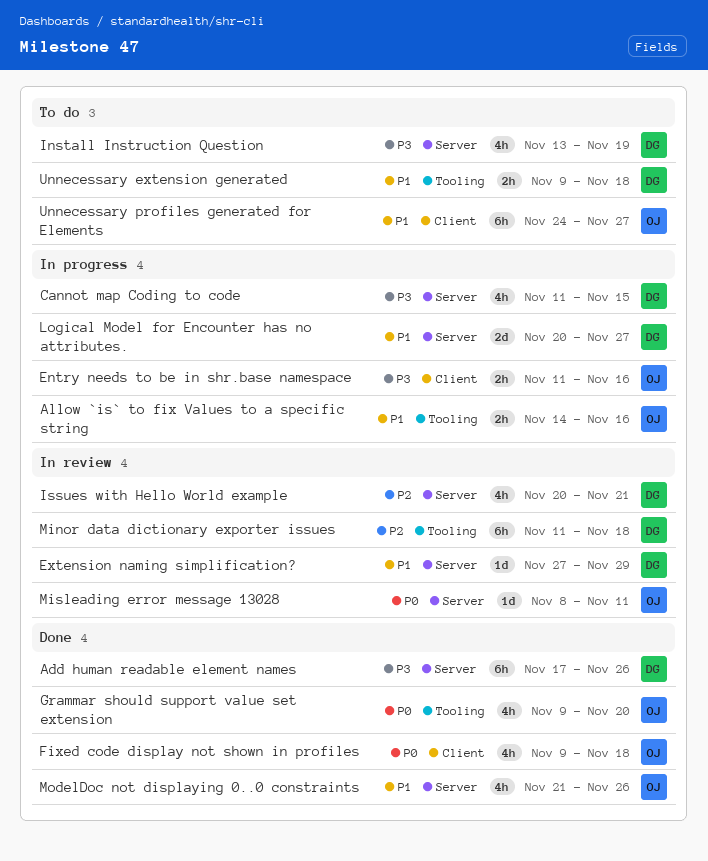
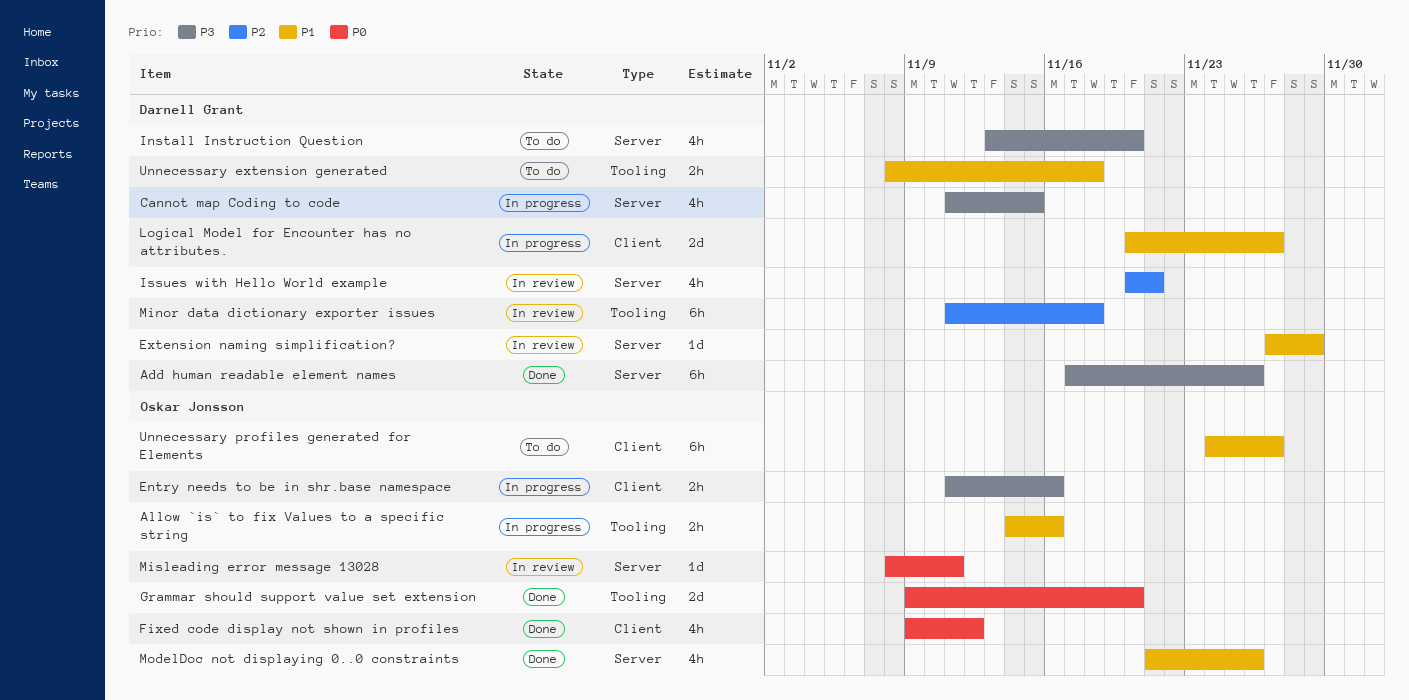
Fixed code display not shown in profiles, due: Nov 18 -> Nov 12
Grammar should support value set extension, estimate: 4h -> 2d
Install Instruction Question, due: Nov 19 -> Nov 20
Logical Model for Encounter has no attributes., label: Server -> Client
Unnecessary extension generated, start: Nov 9 -> Nov 8

